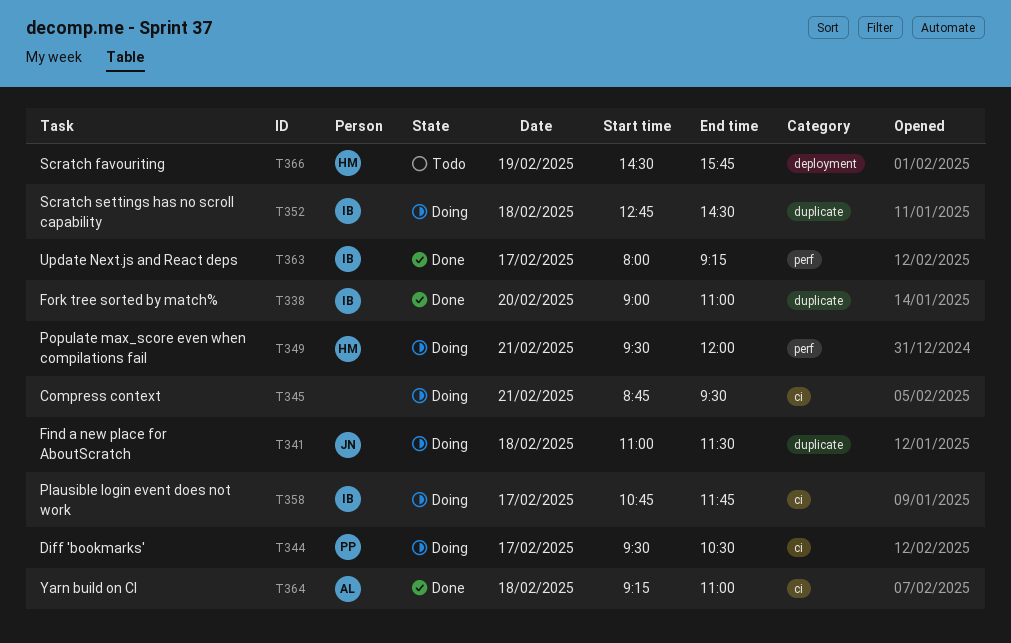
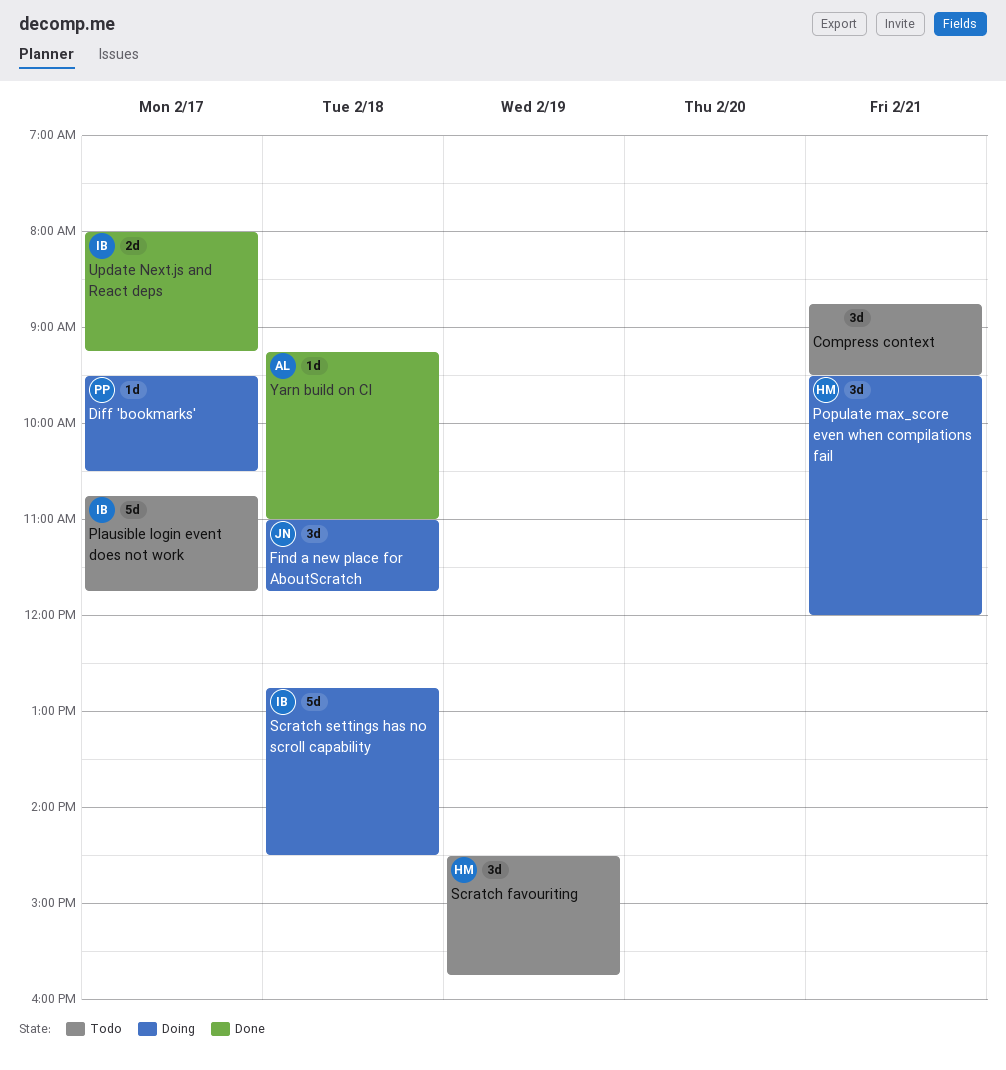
Compress context, status: Doing -> Todo
Find a new place for AboutScratch, ends: 11:30 -> 11:45
Fork tree sorted by match%: present -> none
Plausible login event does not work, status: Doing -> Todo

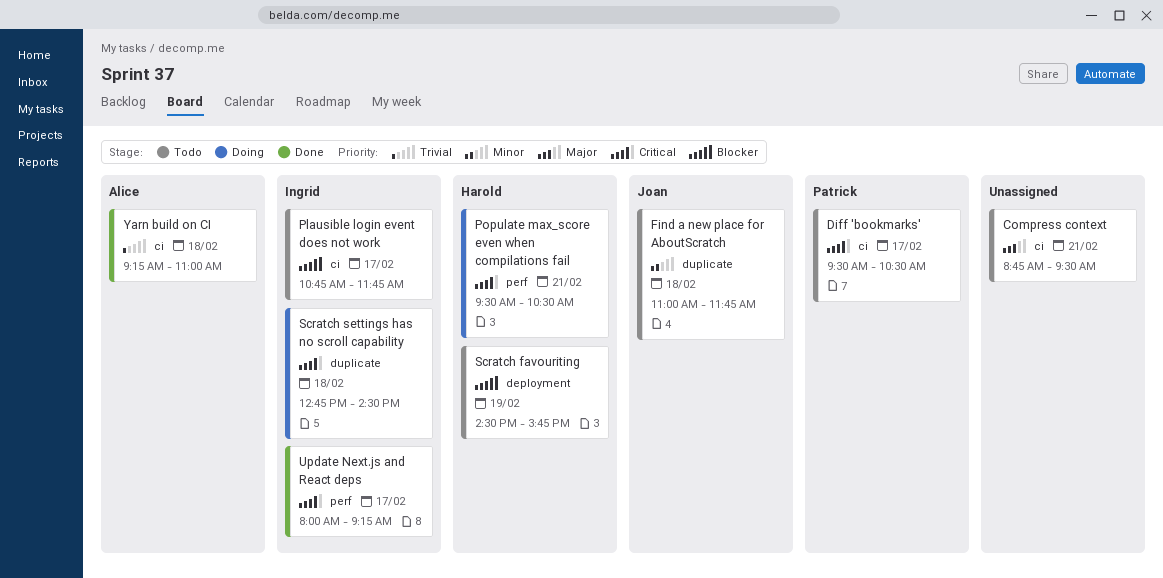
Diff 'bookmarks', status: Doing -> Todo
Find a new place for AboutScratch, status: Doing -> Todo
Populate max_score even when compilations fail, ends: 12:00 -> 10:30

